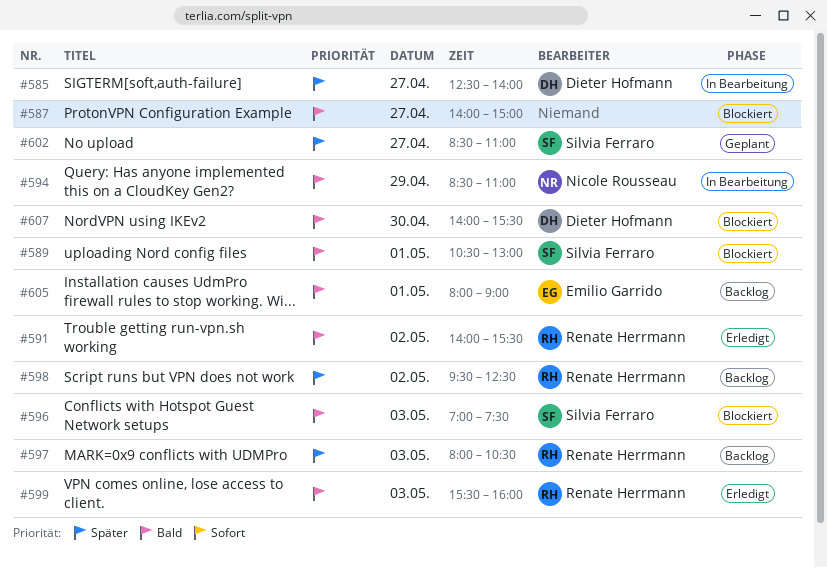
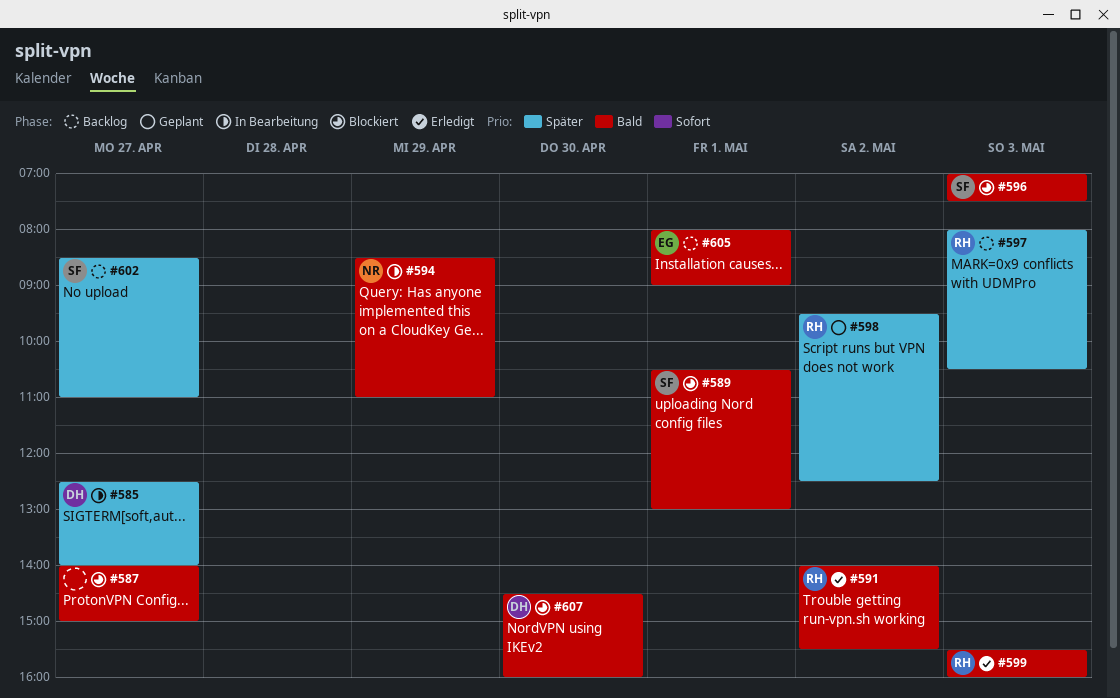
#598, status: Backlog -> Geplant
#602, status: Geplant -> Backlog
#607, begins: 14:00 -> 14:30
#607, ends: 15:30 -> 16:00

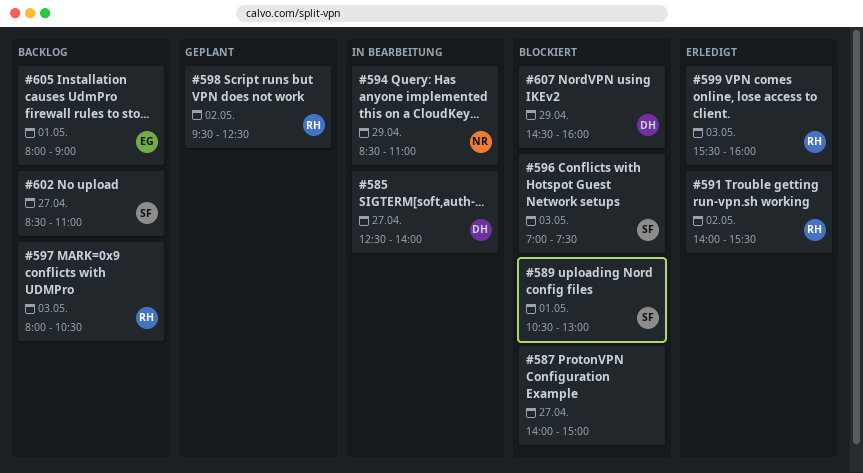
#607, day: Apr 30 -> Apr 29

